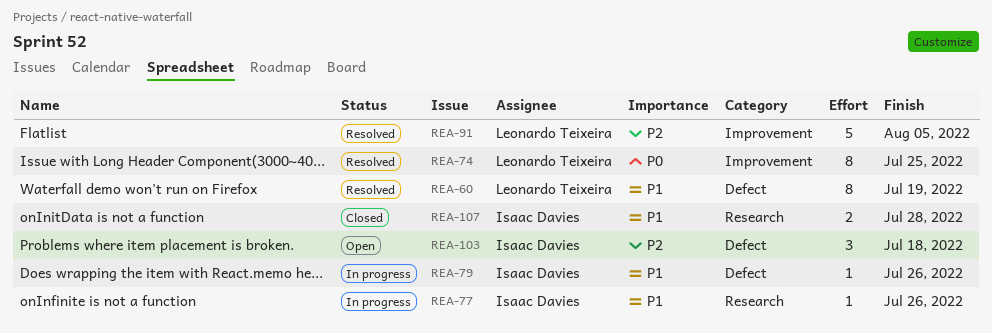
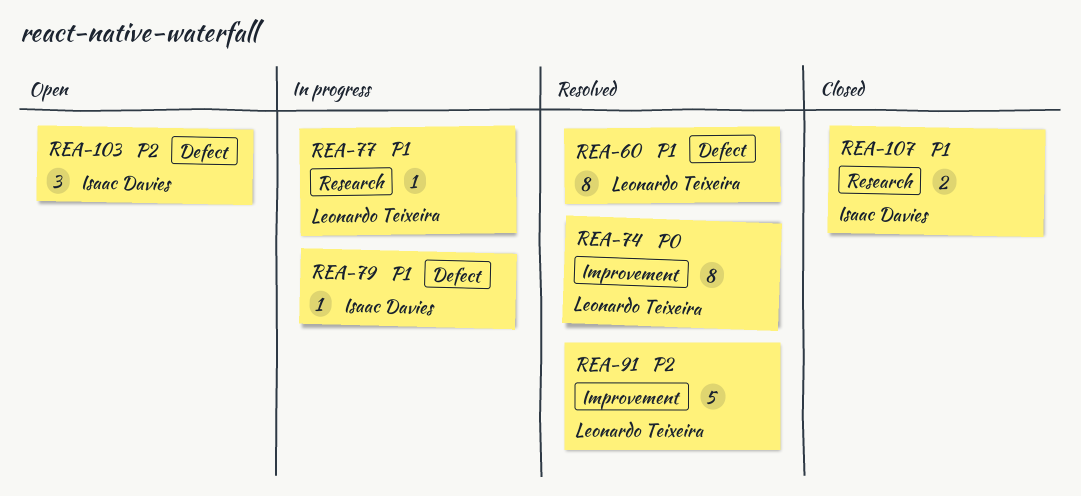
REA-77, owner: Isaac Davies -> Leonardo Teixeira

